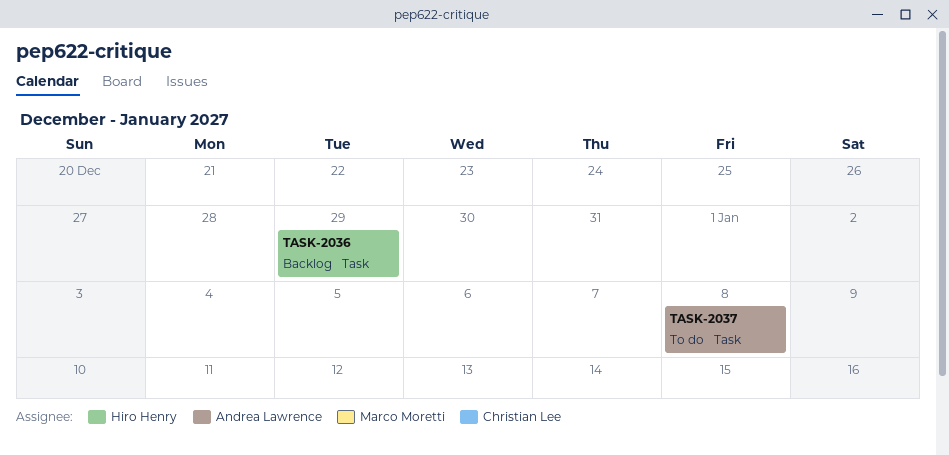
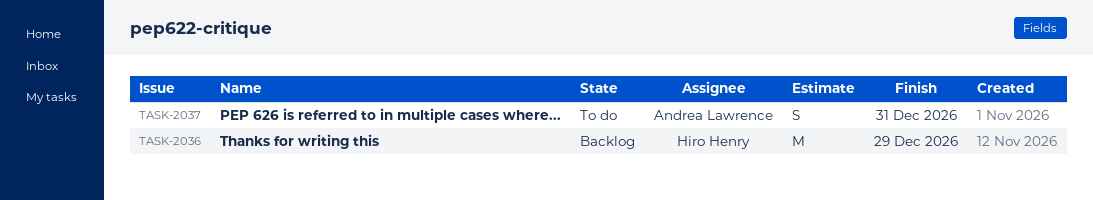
TASK-2037, due: Jan 8 -> Dec 31

